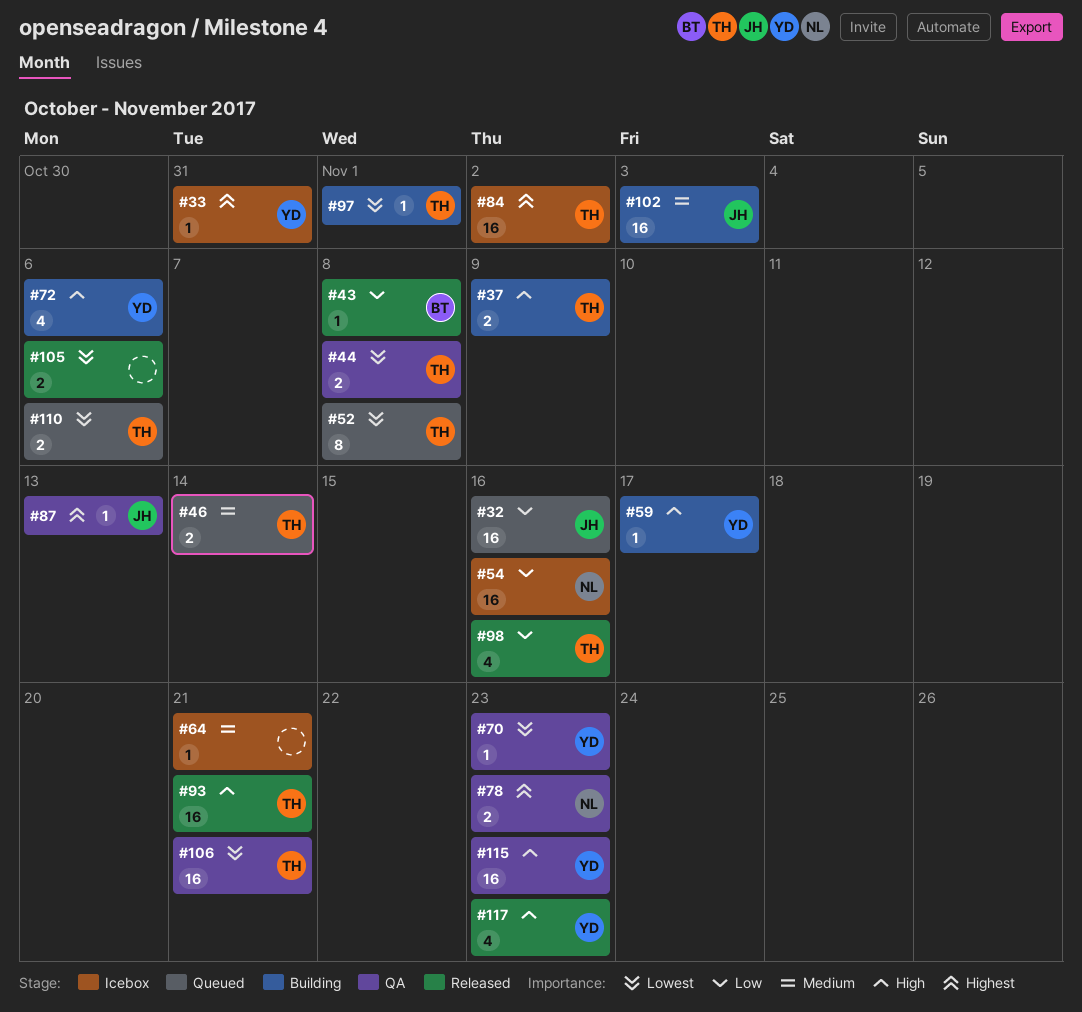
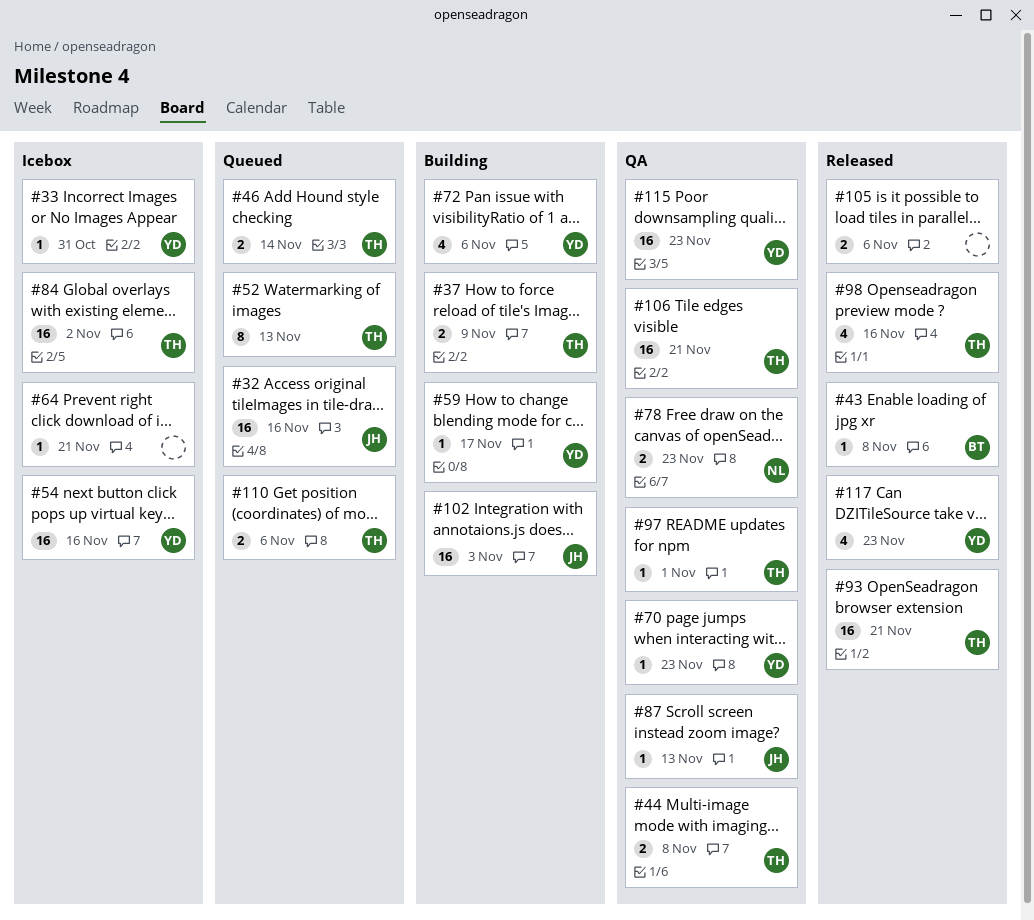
#52, due: Nov 8 -> Nov 13
#54, owner: NL -> YD
#97, status: Building -> QA

